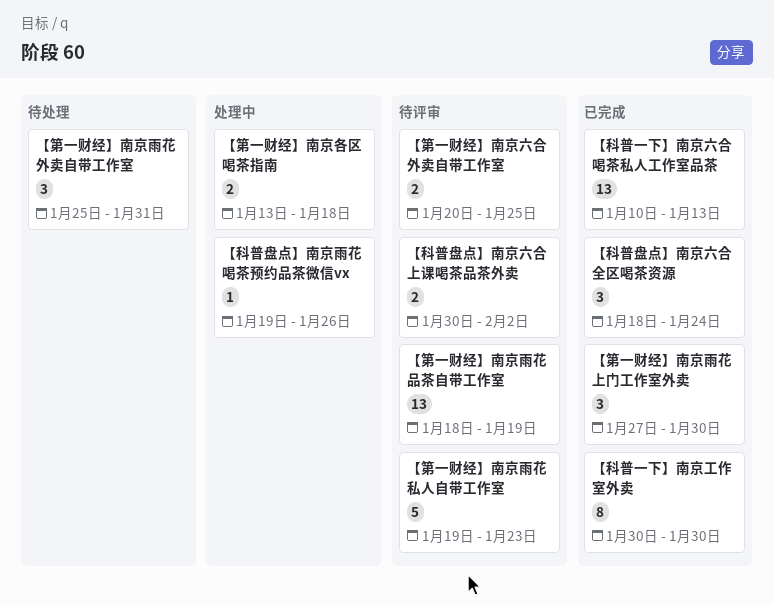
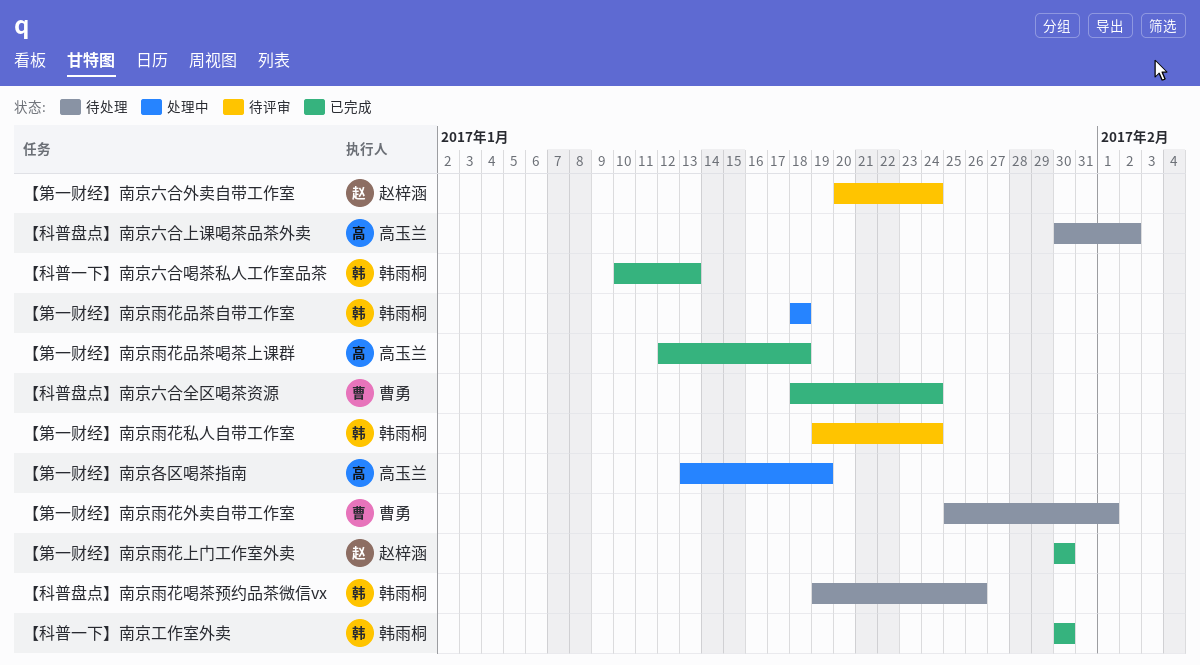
【科普盘点】南京六合上课喝茶品茶外卖, status: 待评审 -> 待处理
【科普盘点】南京雨花喝茶预约品茶微信vx, status: 处理中 -> 待处理
【第一财经】南京六合外卖自带工作室, due: Jan 25 -> Jan 24
【第一财经】南京各区喝茶指南, due: Jan 18 -> Jan 19
【第一财经】南京雨花上门工作室外卖, start: Jan 27 -> Jan 30
【第一财经】南京雨花品茶喝茶上课群: none -> present
【第一财经】南京雨花品茶自带工作室, status: 待评审 -> 处理中
【第一财经】南京雨花品茶自带工作室, due: Jan 19 -> Jan 18
【第一财经】南京雨花外卖自带工作室, due: Jan 31 -> Feb 1
【第一财经】南京雨花私人自带工作室, due: Jan 23 -> Jan 24

